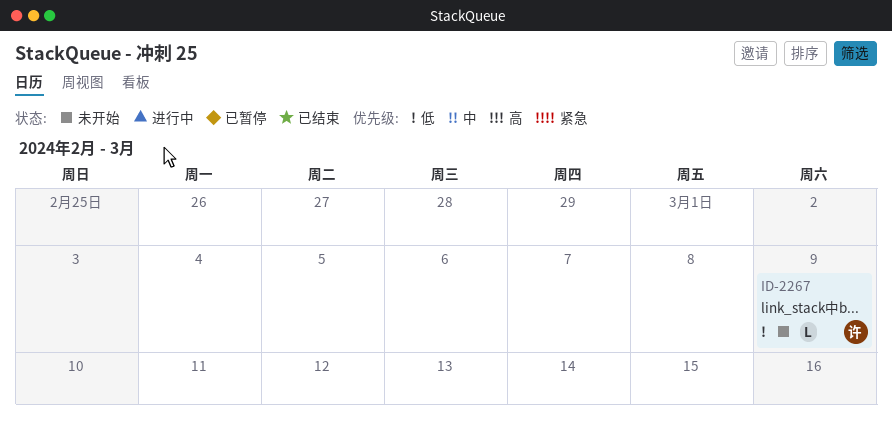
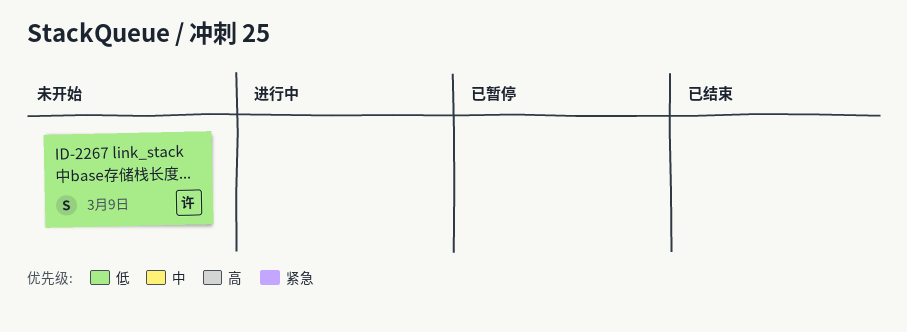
ID-2267, estimate: L -> S

